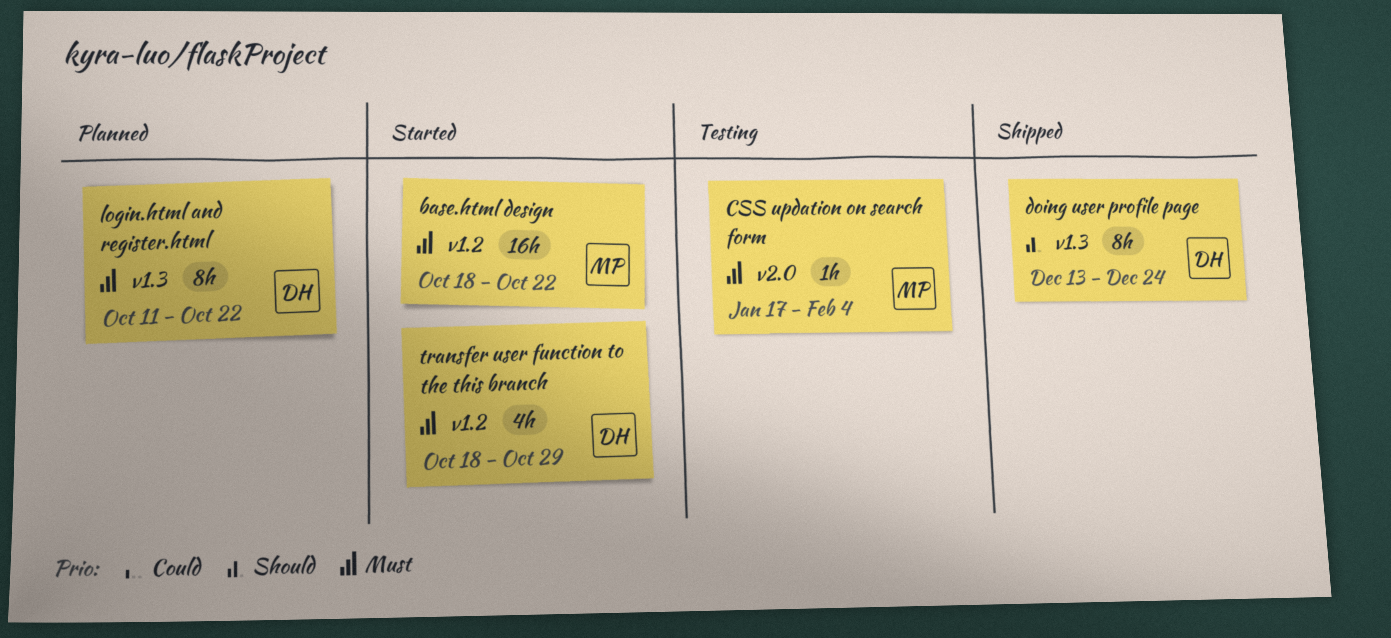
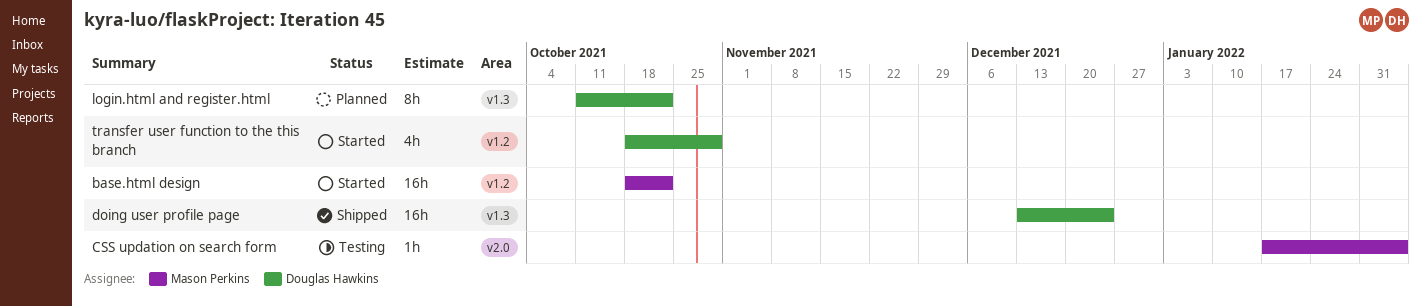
doing user profile page, estimate: 8h -> 16h

